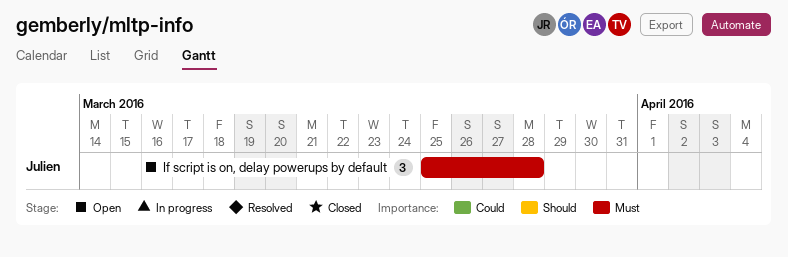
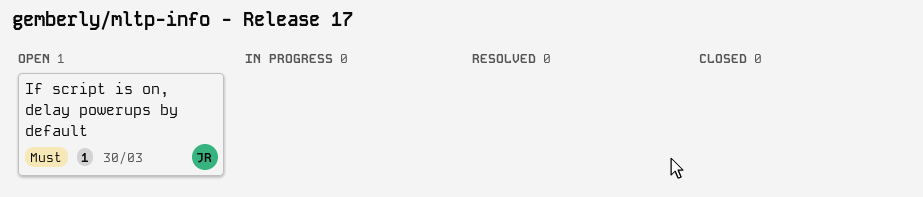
If script is on, delay powerups by default, estimate: 3 -> 1
If script is on, delay powerups by default, due: Mar 28 -> Mar 30

